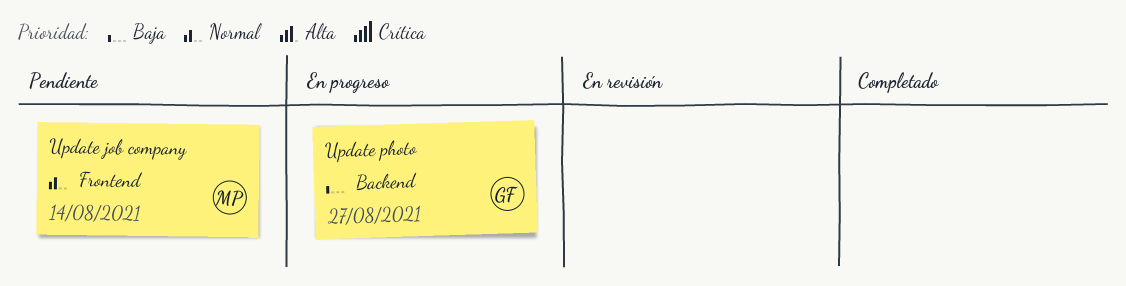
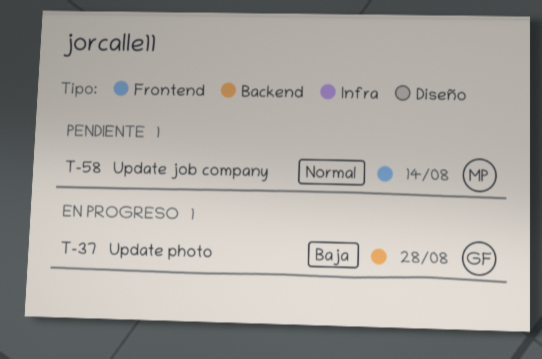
Update photo, due: Aug 27 -> Aug 28

